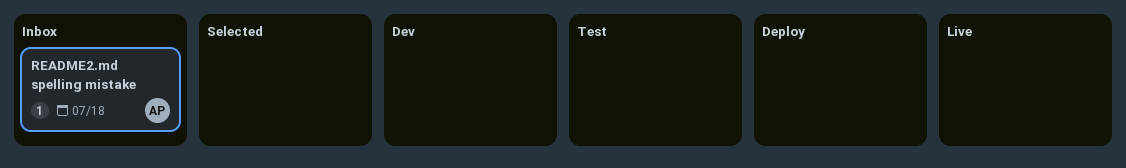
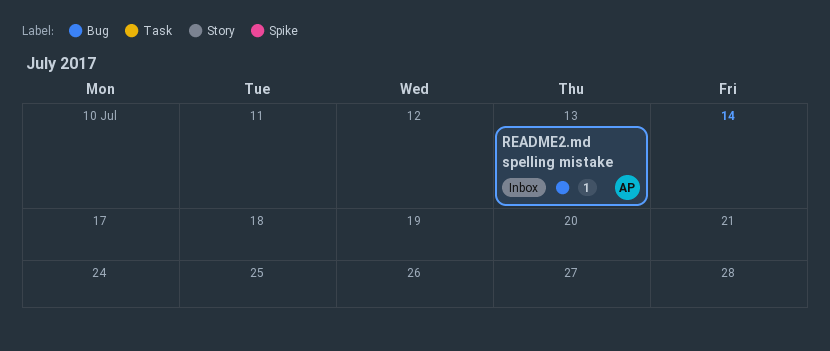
README2.md spelling mistake, due: Jul 18 -> Jul 13

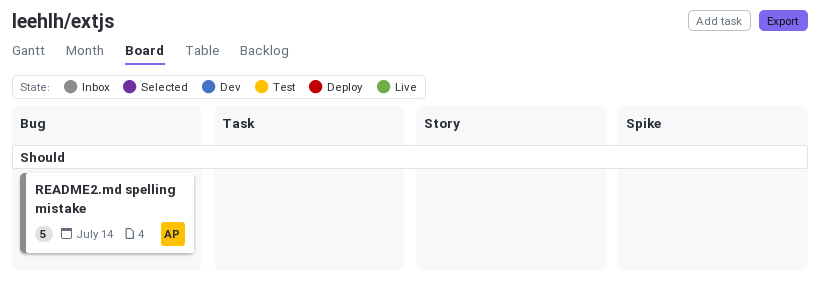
README2.md spelling mistake, estimate: 1 -> 5
README2.md spelling mistake, due: Jul 13 -> Jul 14

